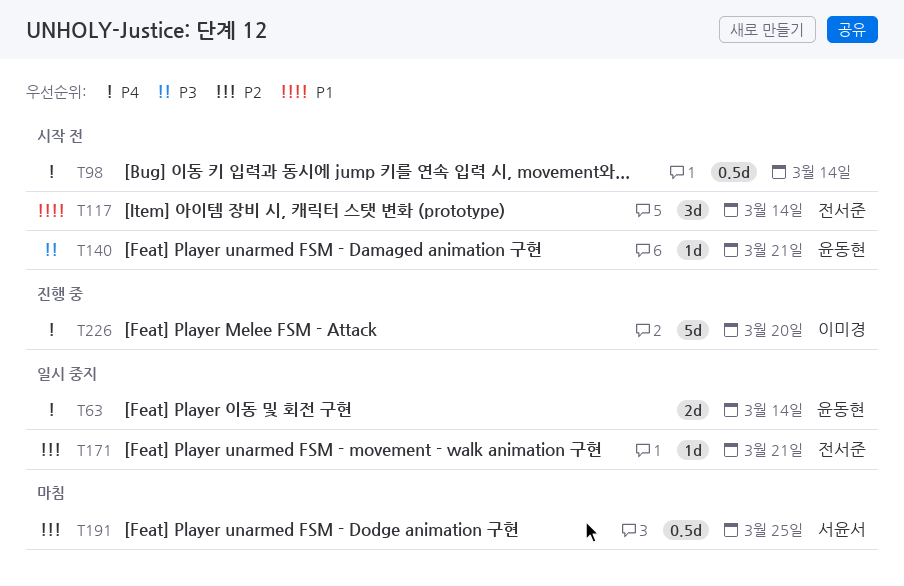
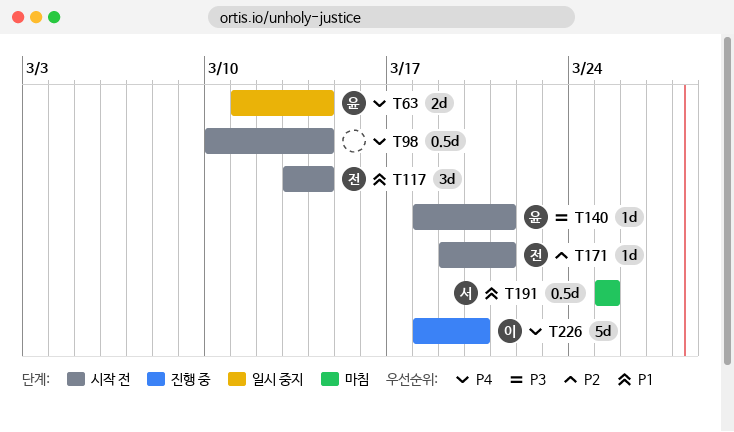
T171, status: 일시 중지 -> 시작 전
T191, priority: P2 -> P1

